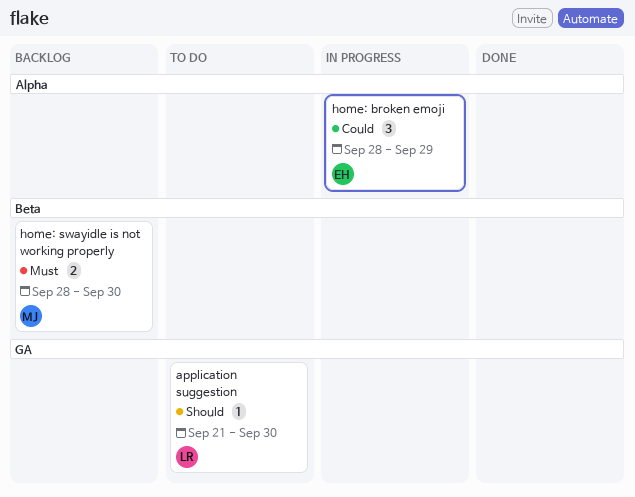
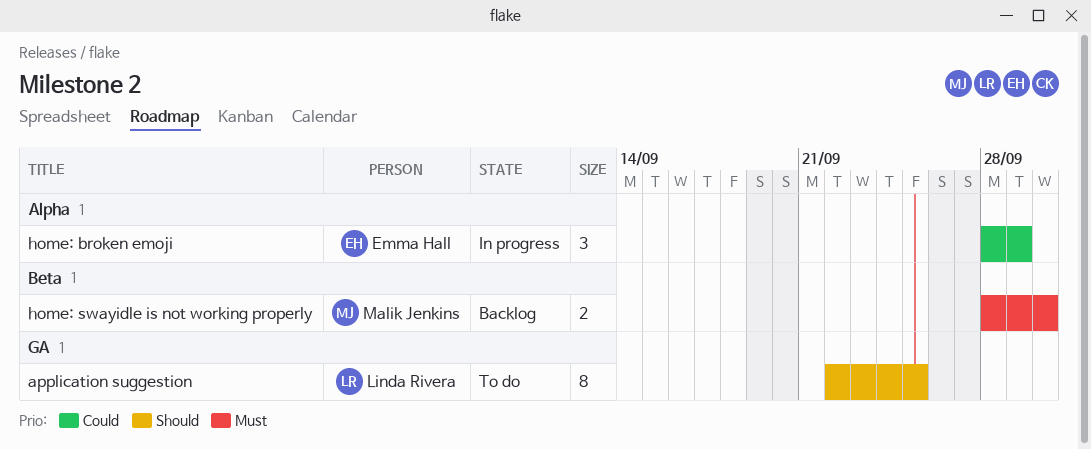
application suggestion, estimate: 1 -> 8
application suggestion, start: Sep 21 -> Sep 22
application suggestion, due: Sep 30 -> Sep 25

